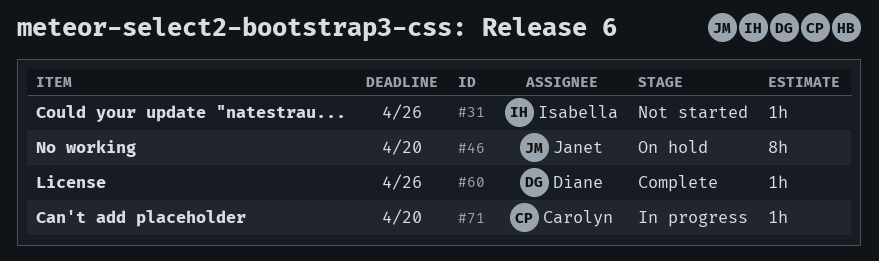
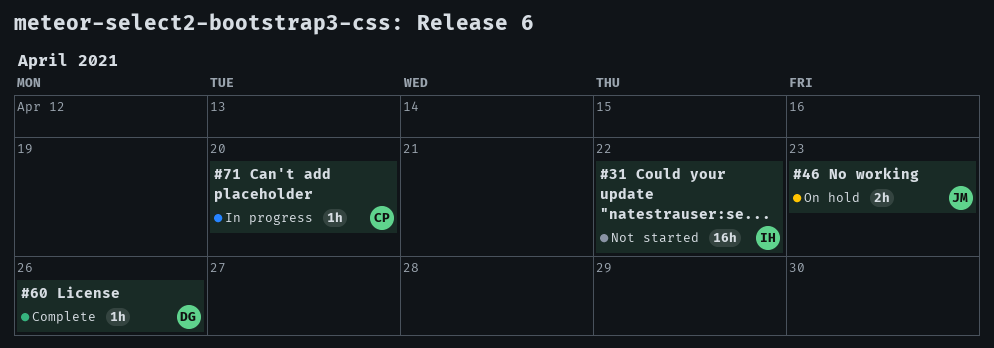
#31, estimate: 1h -> 16h
#31, due: Apr 26 -> Apr 22
#46, estimate: 8h -> 2h
#46, due: Apr 20 -> Apr 23

